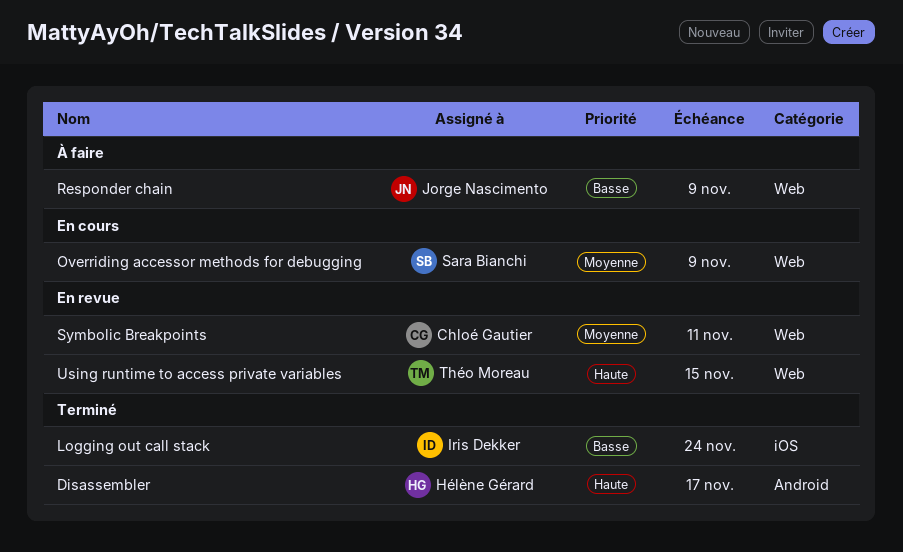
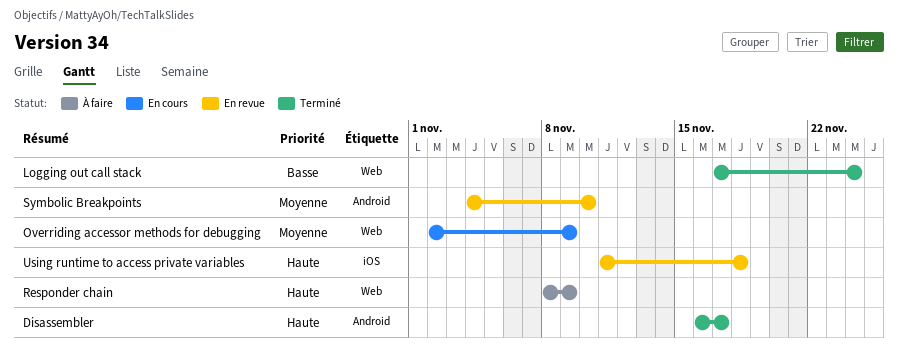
Logging out call stack, label: iOS -> Web
Responder chain, priority: Basse -> Haute
Symbolic Breakpoints, label: Web -> Android
Symbolic Breakpoints, due: Nov 11 -> Nov 10
Using runtime to access private variables, label: Web -> iOS
Using runtime to access private variables, due: Nov 15 -> Nov 18

